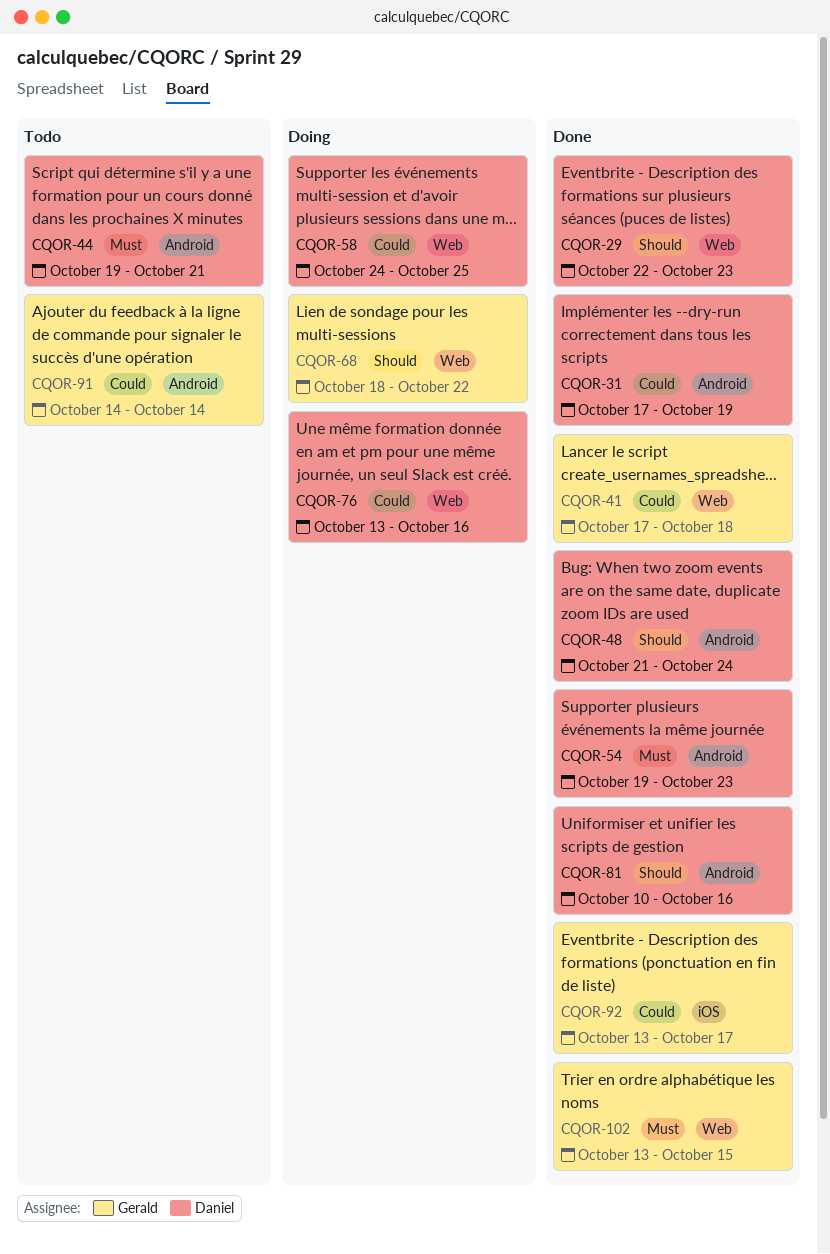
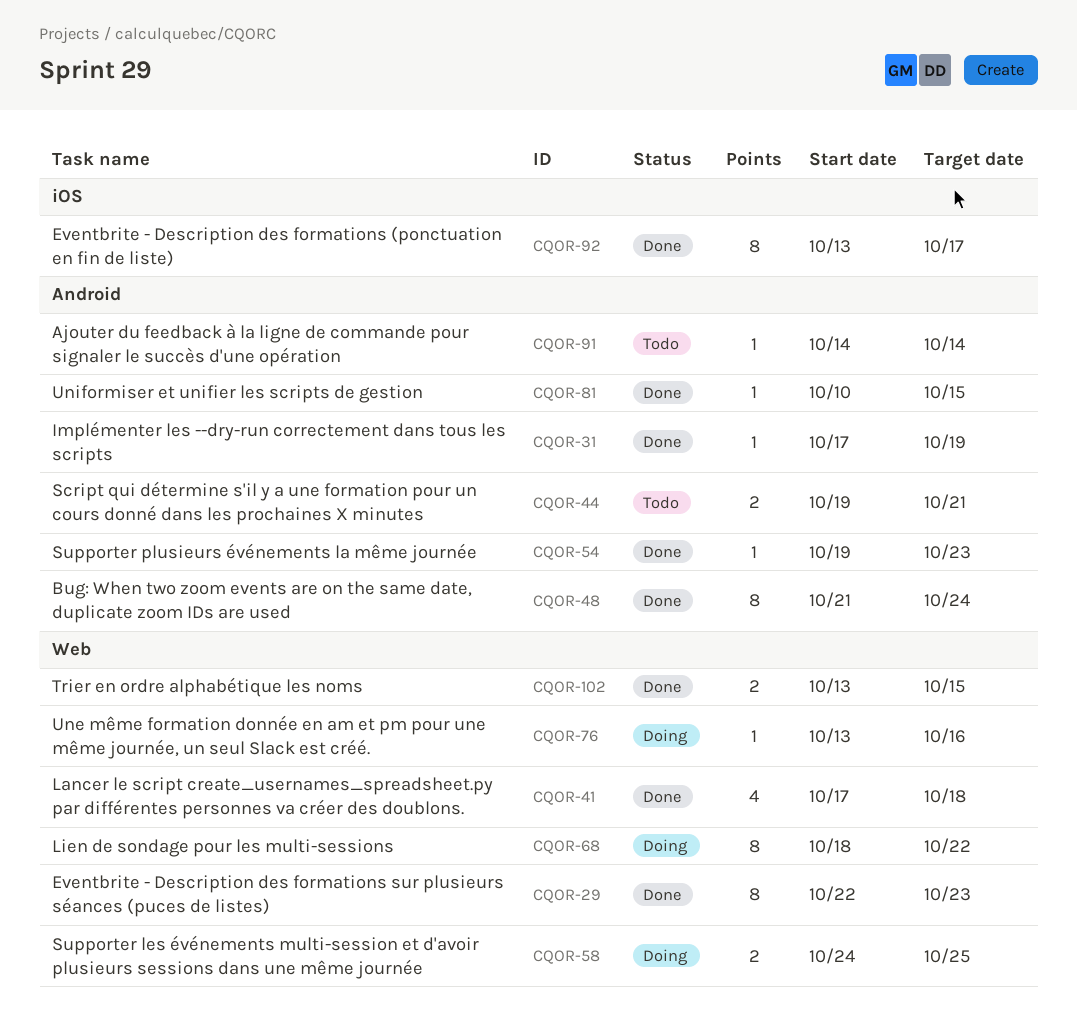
CQOR-81, due: Oct 16 -> Oct 15

